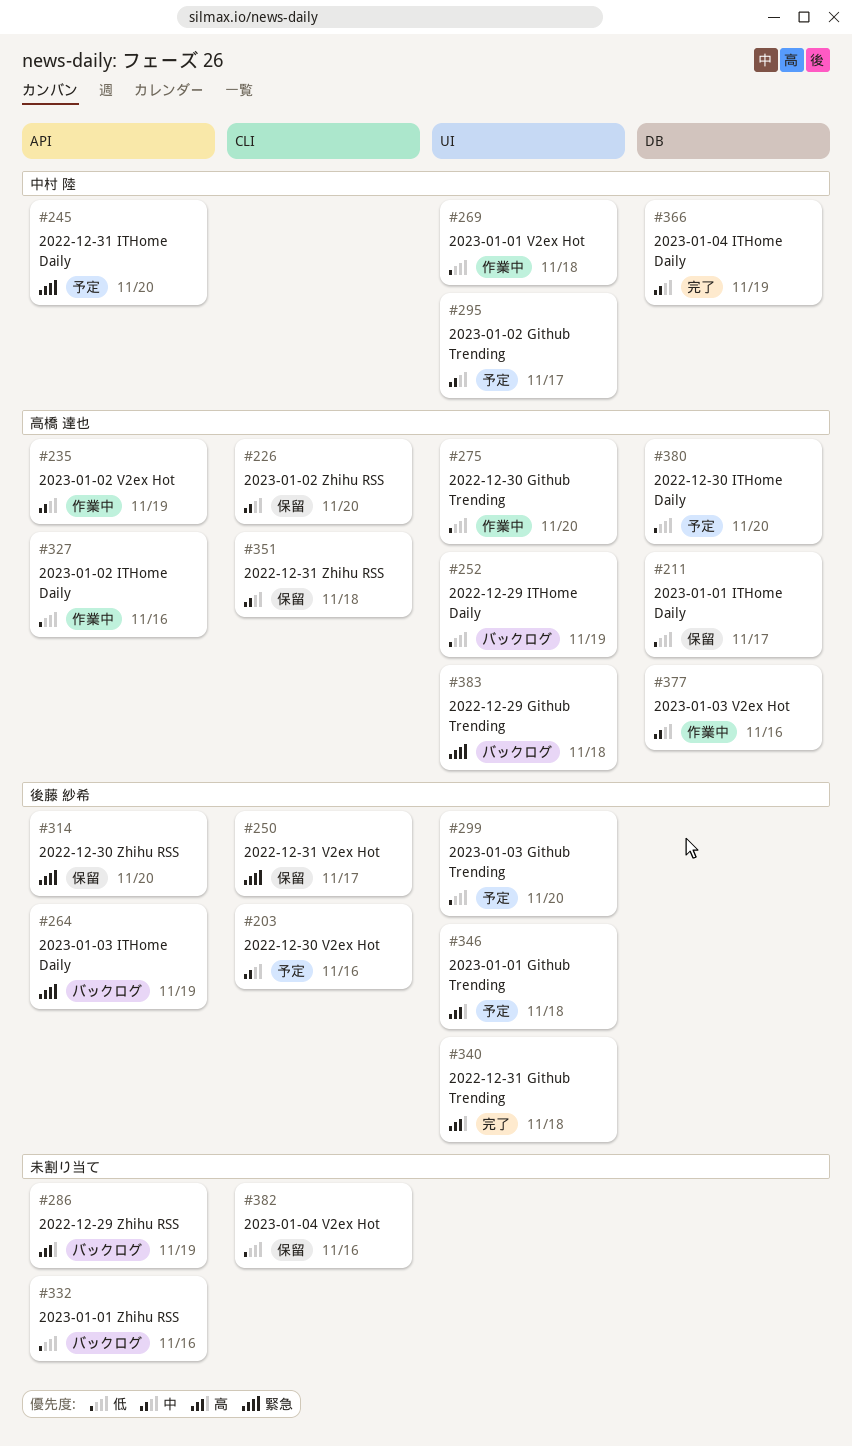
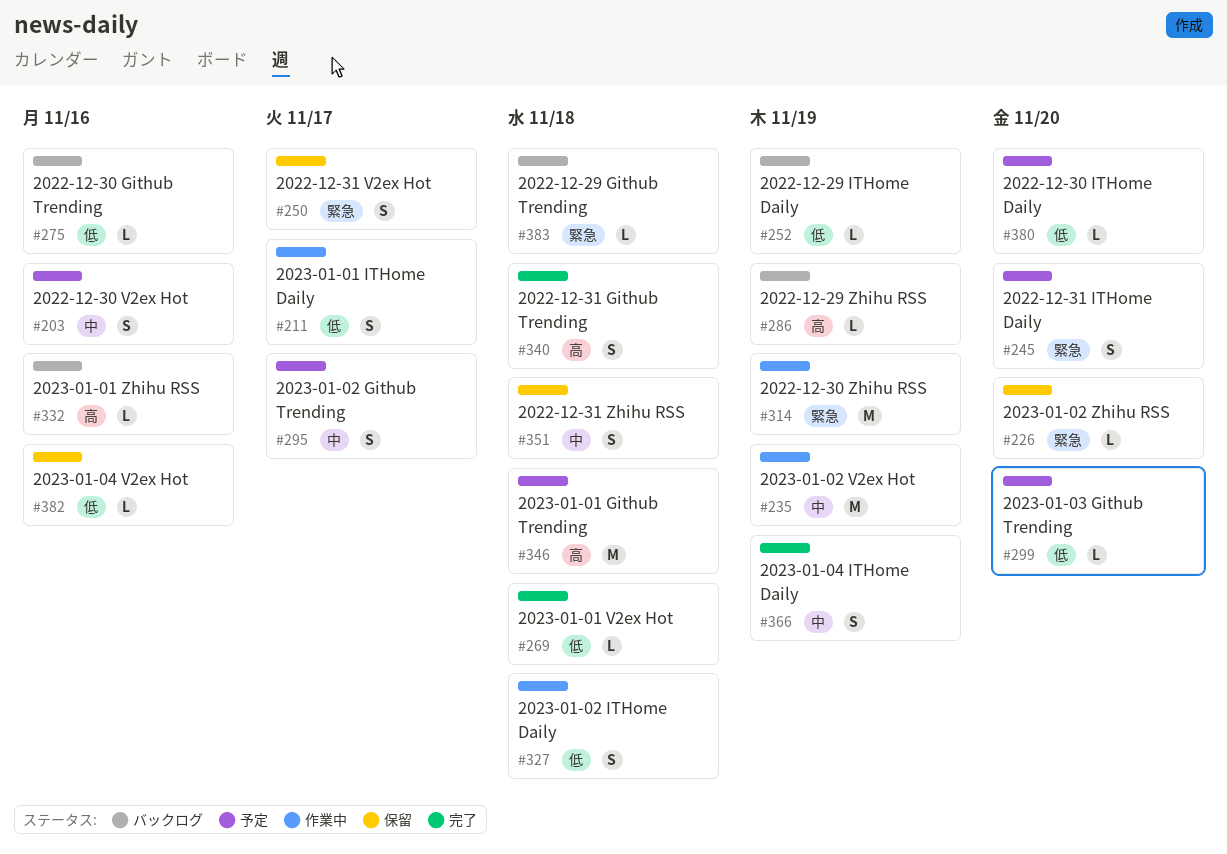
#211, status: 保留 -> 作業中
#226, priority: 中 -> 緊急
#264: present -> none
#269, status: 作業中 -> 完了
#275, status: 作業中 -> バックログ
#275, due: Nov 20 -> Nov 16
#314, status: 保留 -> 作業中
#314, due: Nov 20 -> Nov 19
#327, due: Nov 16 -> Nov 18
#332, priority: 低 -> 高
#377: present -> none

